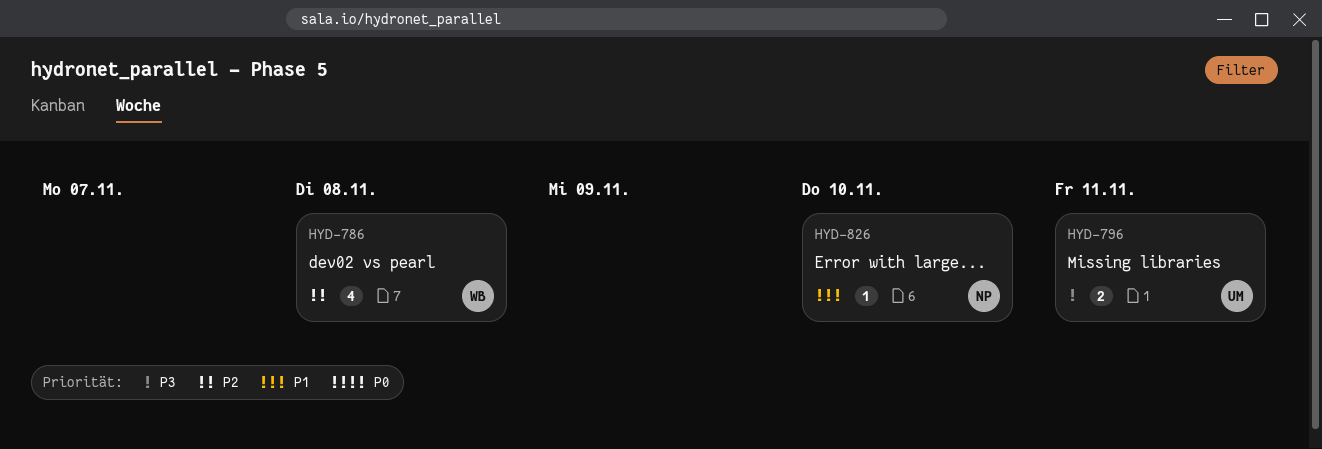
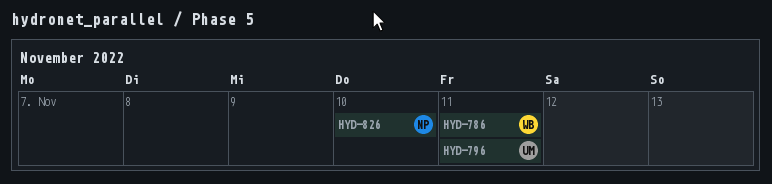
HYD-786, due: Nov 8 -> Nov 11

